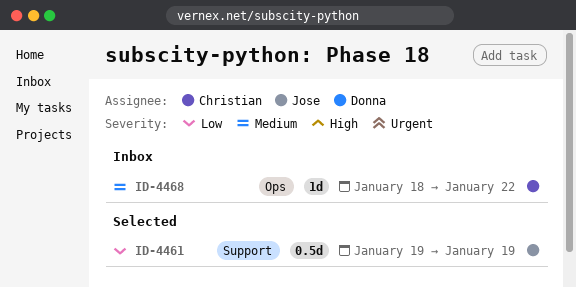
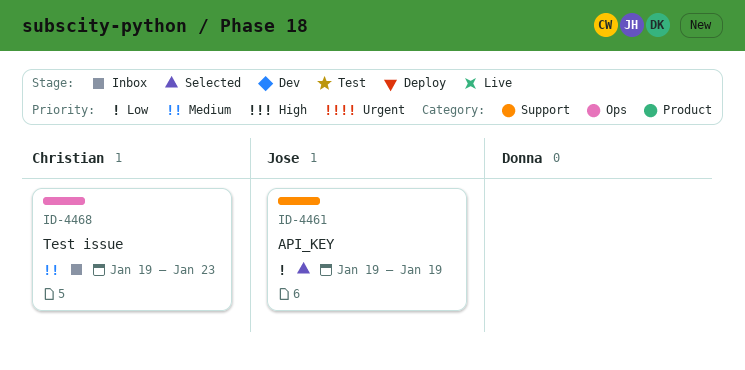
ID-4468, start: Jan 18 -> Jan 19
ID-4468, due: Jan 22 -> Jan 23

